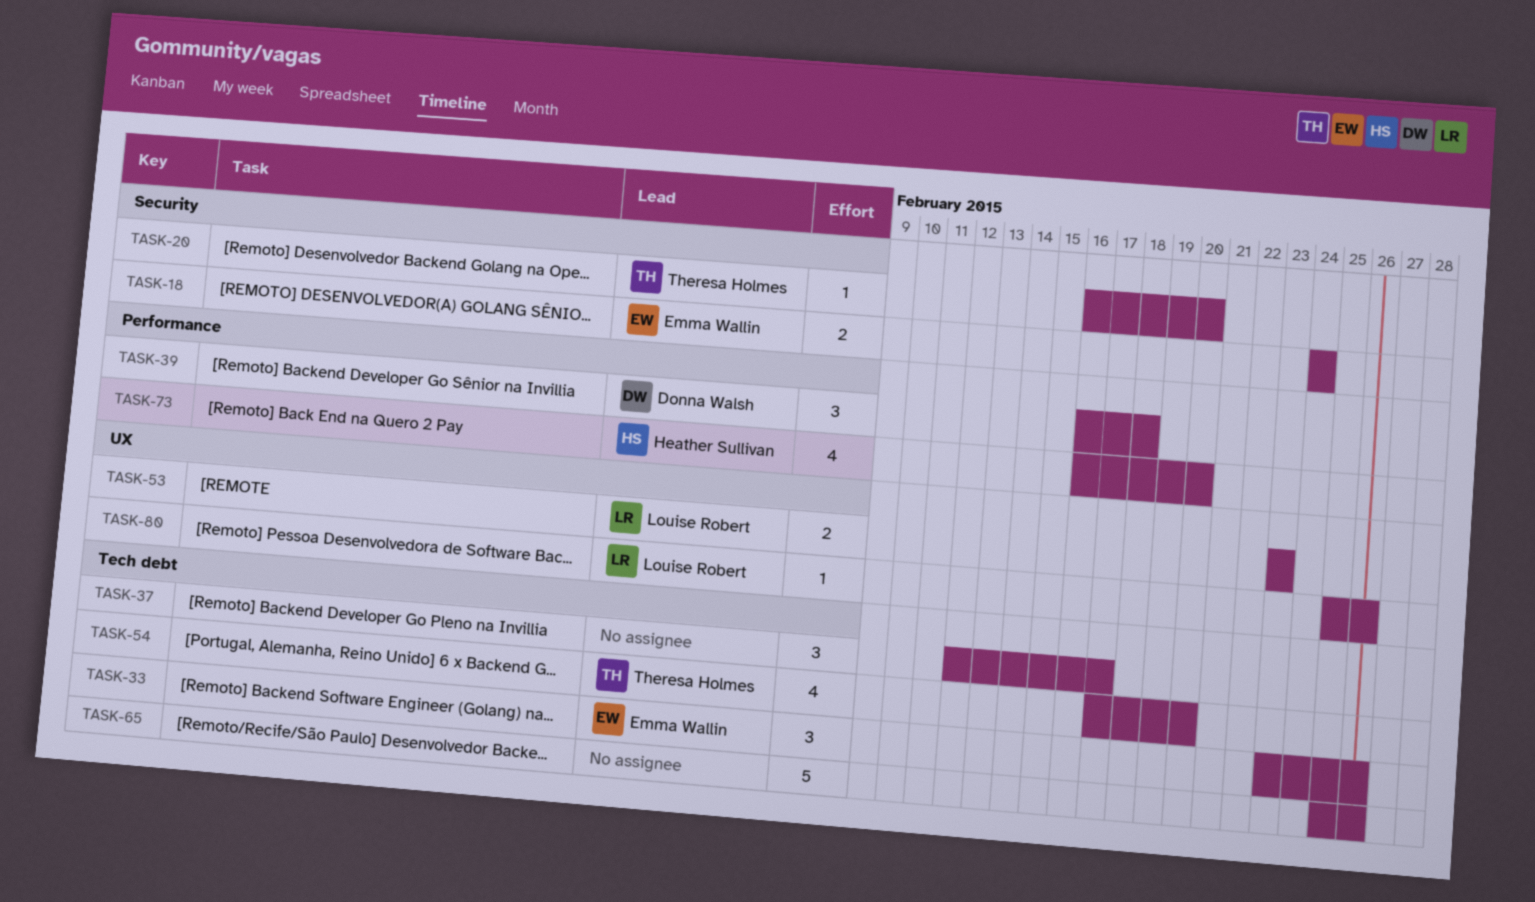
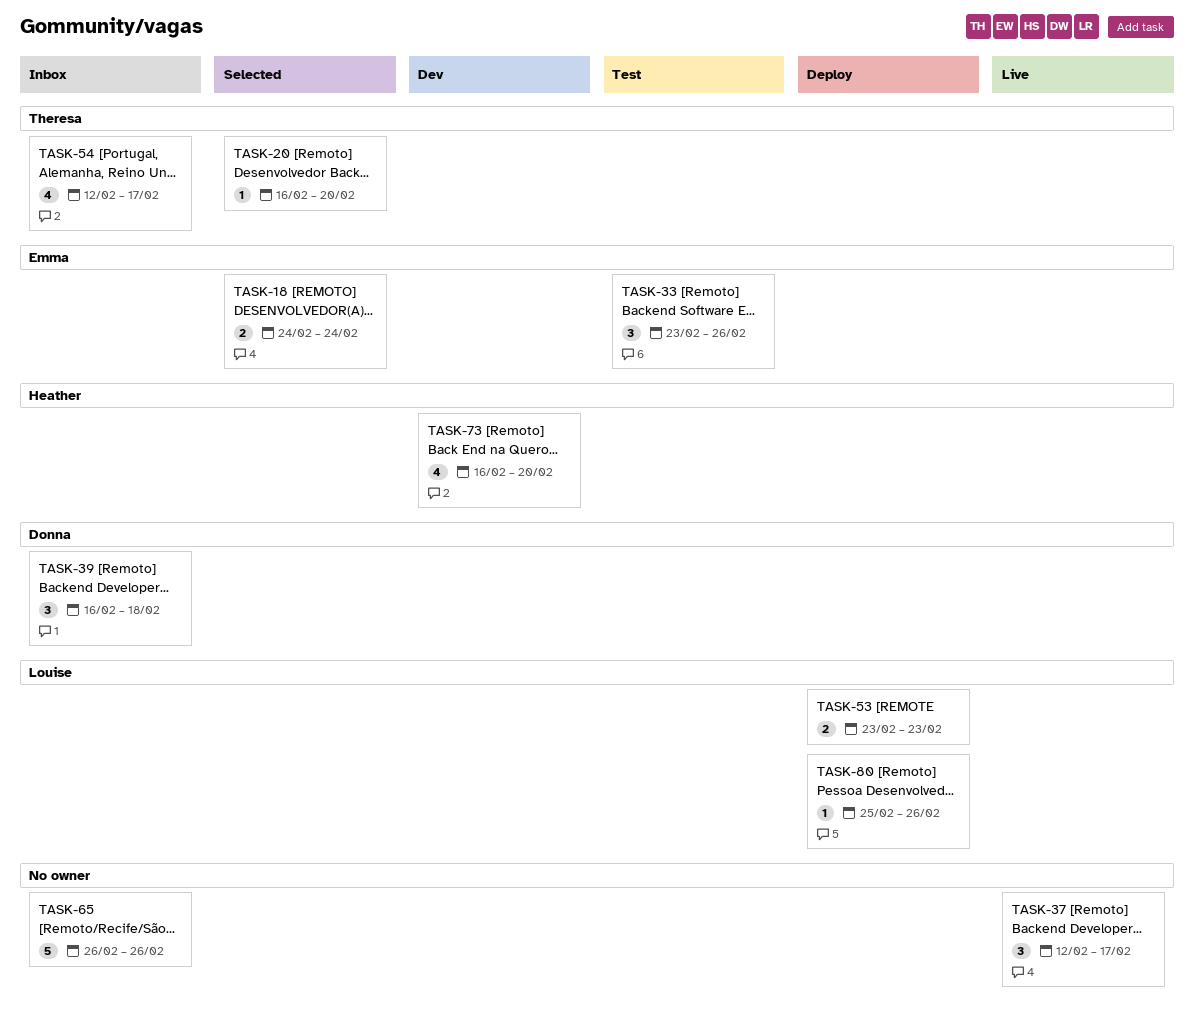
TASK-54, start: Feb 17 -> Feb 12
TASK-54, due: Feb 20 -> Feb 17
TASK-65, start: Feb 25 -> Feb 26

